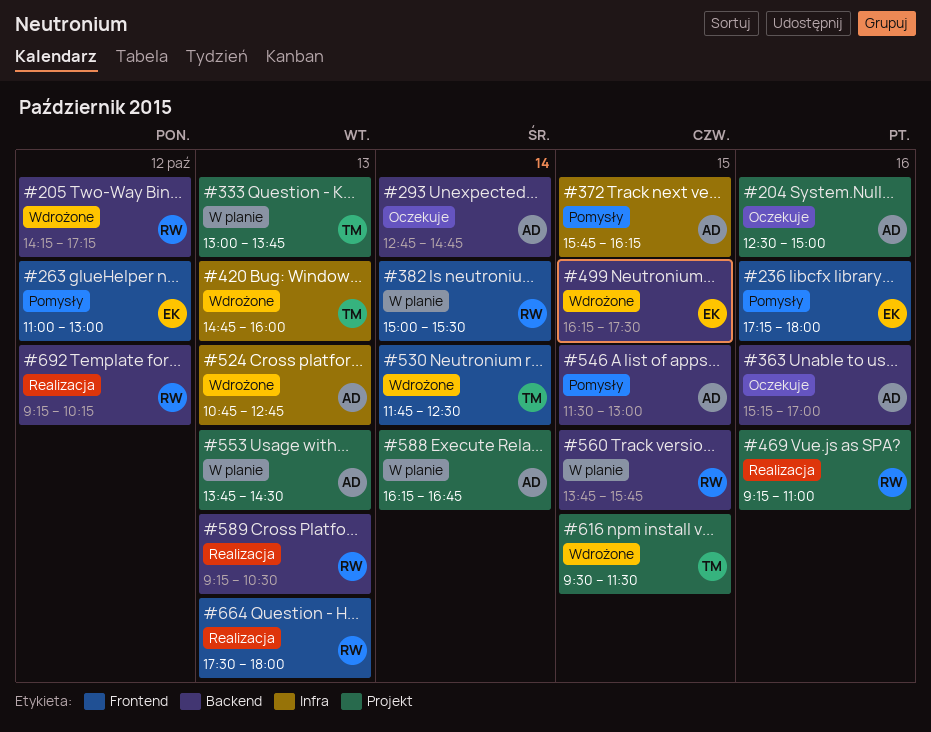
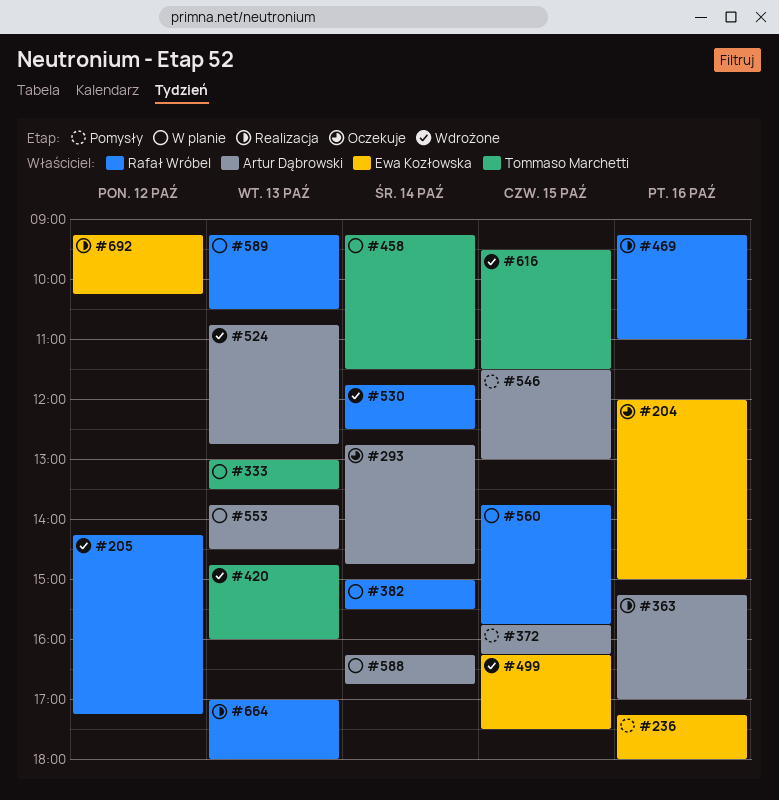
#204, owner: Artur Dąbrowski -> Ewa Kozłowska
#204, begins: 12:30 -> 12:00
#263: present -> none
#333, ends: 13:45 -> 13:30
#363, status: Oczekuje -> Realizacja
#458: none -> present
#530, owner: Tommaso Marchetti -> Rafał Wróbel
#589, status: Realizacja -> W planie
#664, begins: 17:30 -> 17:00
#692, owner: Rafał Wróbel -> Ewa Kozłowska

